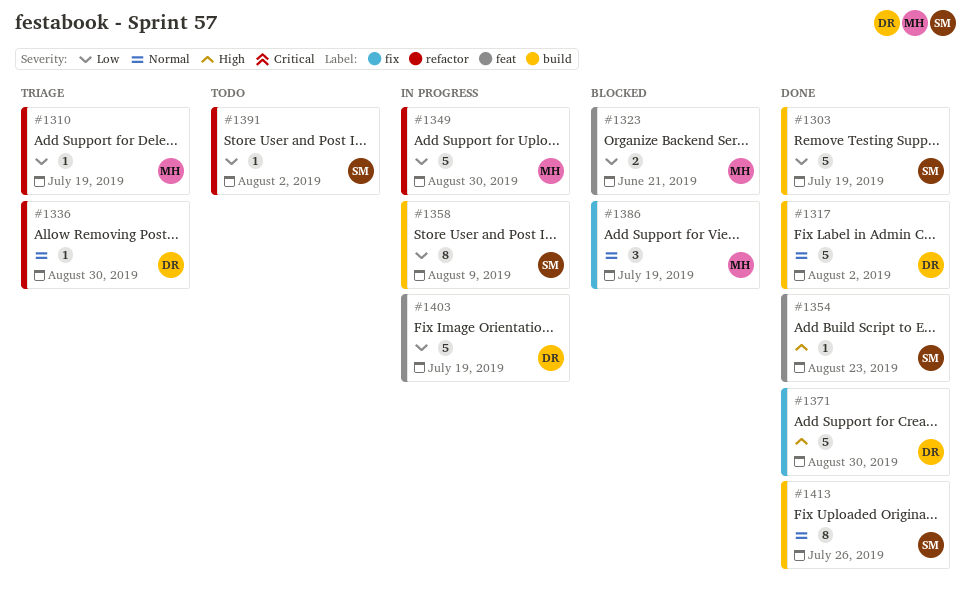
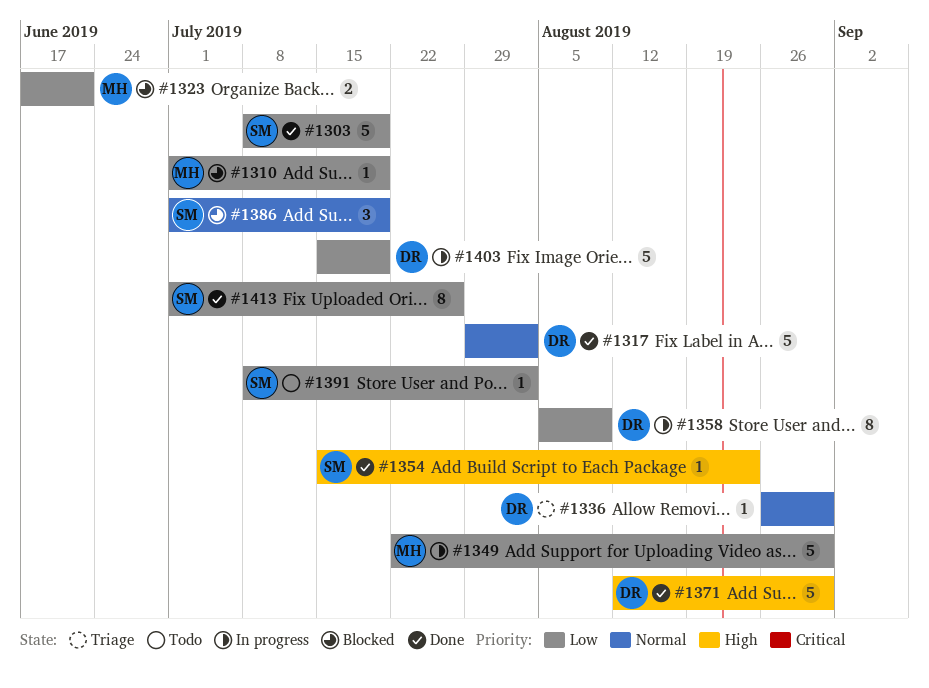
#1310, status: Triage -> Blocked
#1358, owner: SM -> DR
#1386, owner: MH -> SM
#1413, priority: Normal -> Low

